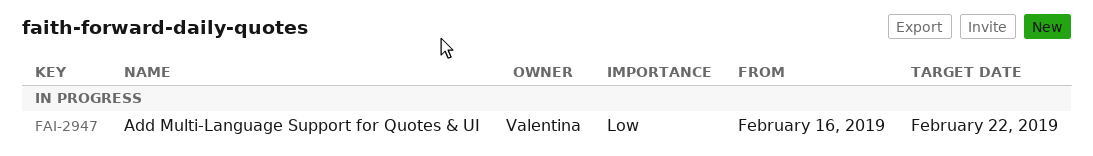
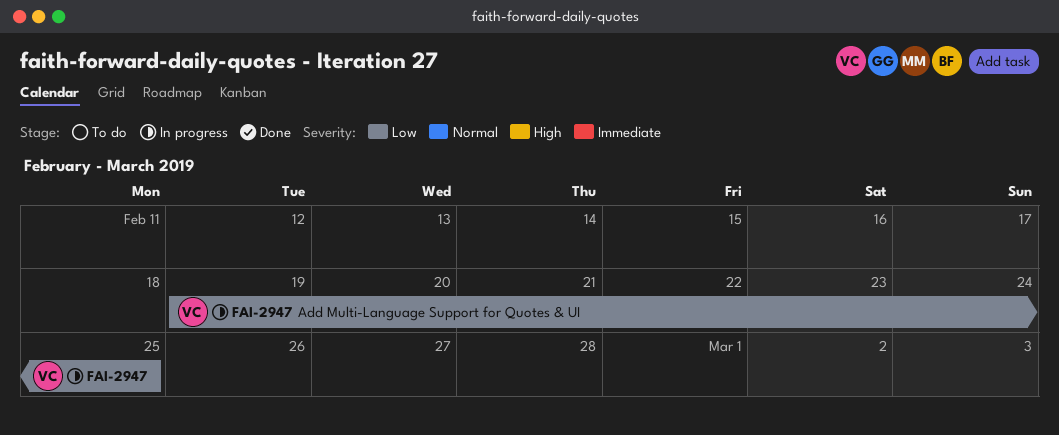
FAI-2947, start: Feb 16 -> Feb 19
FAI-2947, due: Feb 22 -> Feb 25

